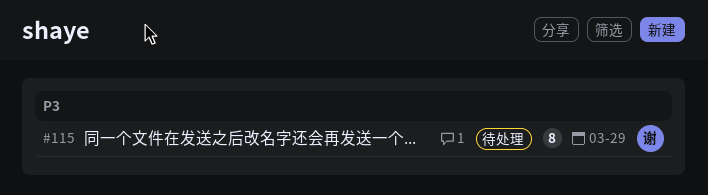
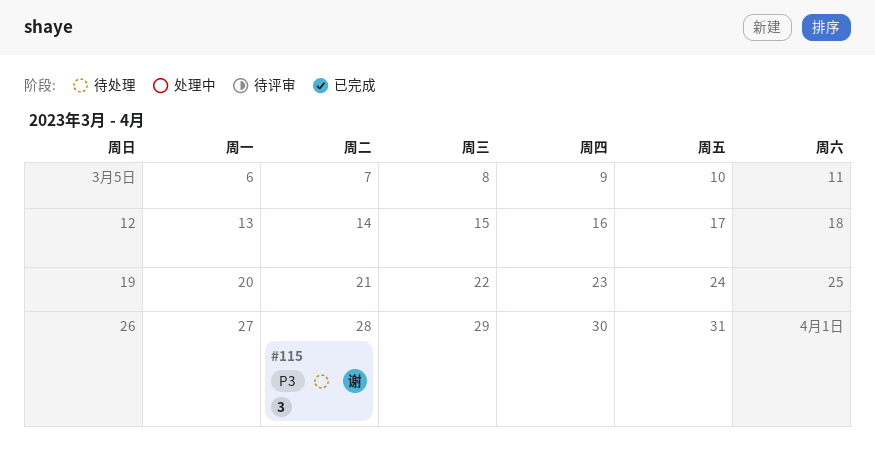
#115, estimate: 8 -> 3
#115, due: Mar 29 -> Mar 28

